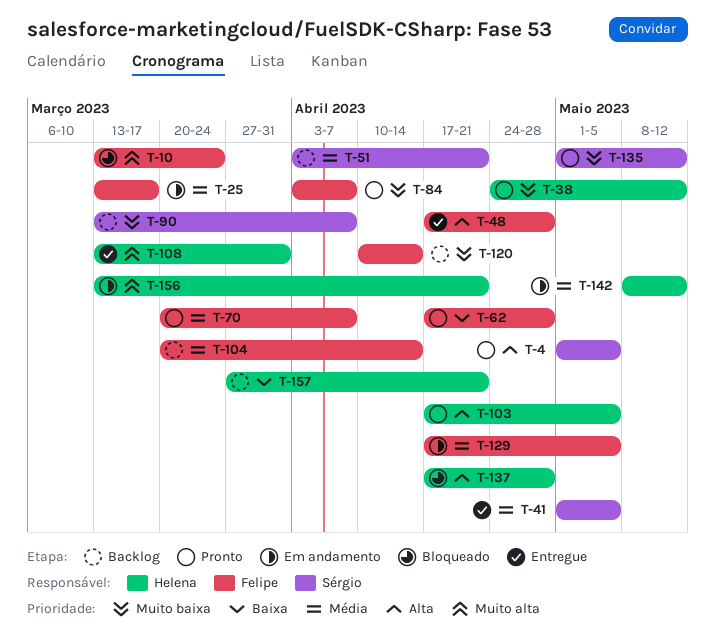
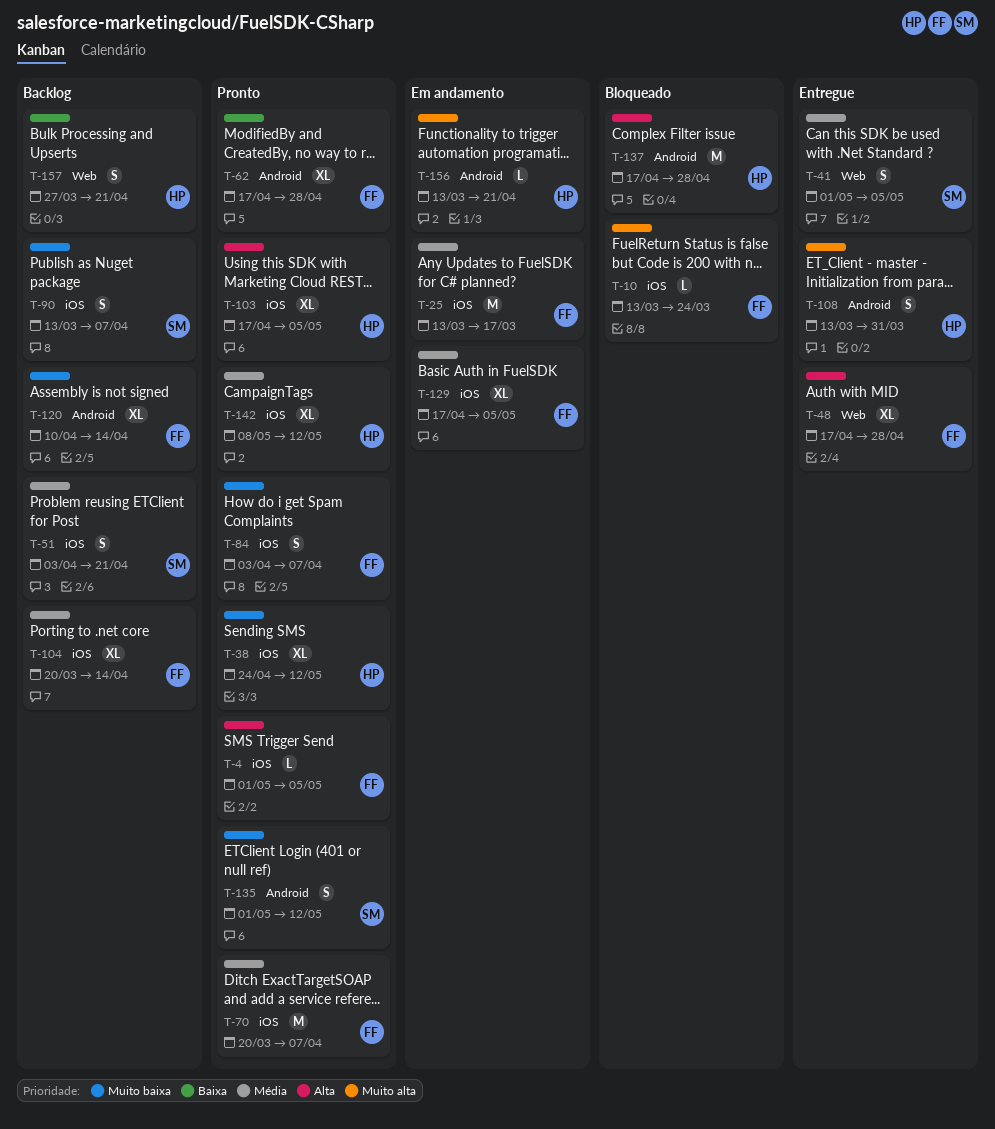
T-4, owner: Sérgio -> Felipe
T-142, status: Em andamento -> Pronto

